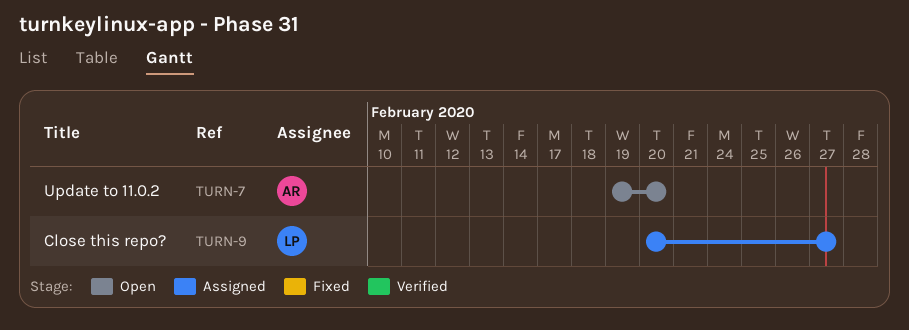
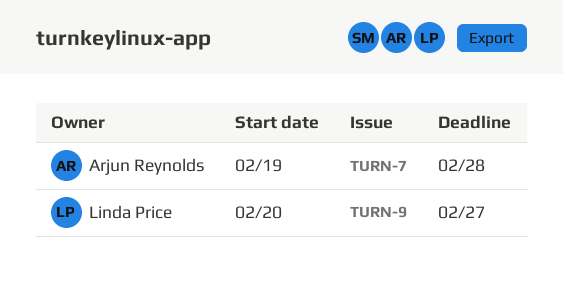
TURN-7, due: Feb 20 -> Feb 28

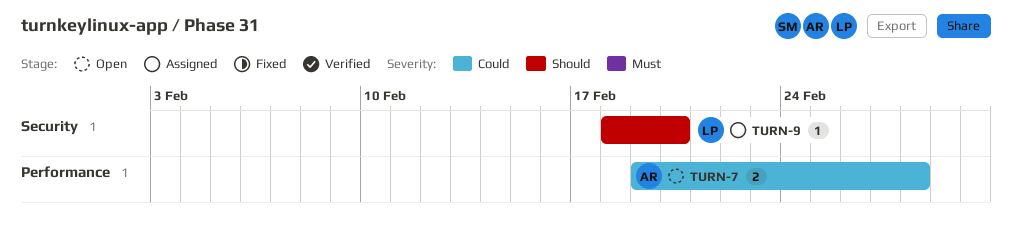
TURN-9, start: Feb 20 -> Feb 18
TURN-9, due: Feb 27 -> Feb 20

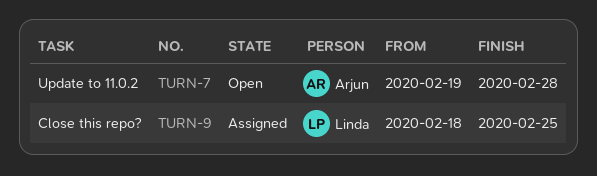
TURN-9, due: Feb 20 -> Feb 25

